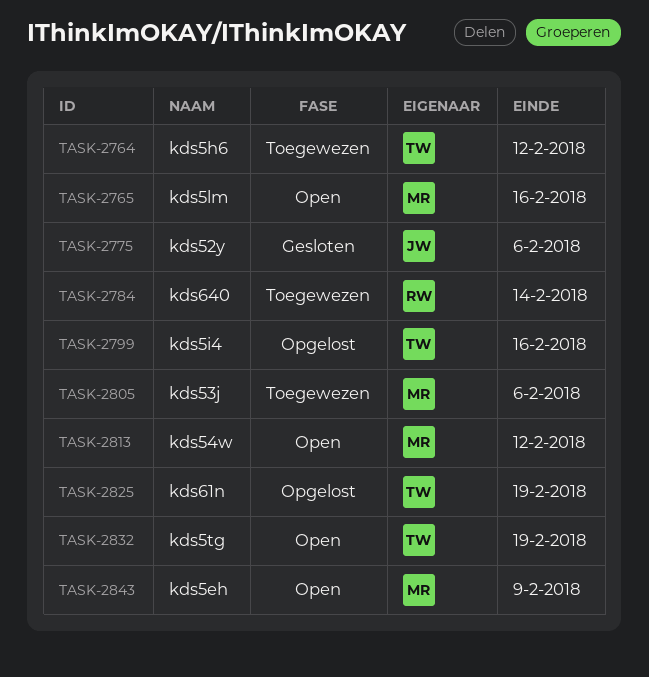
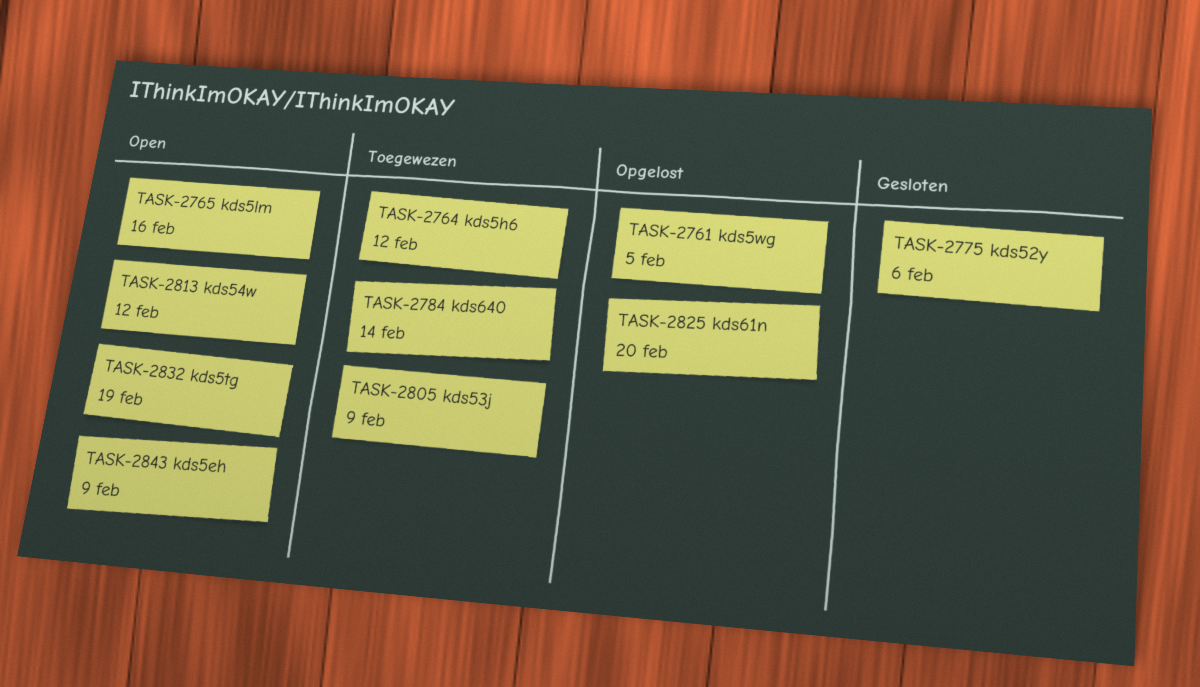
TASK-2761: none -> present
TASK-2799: present -> none
TASK-2805, due: Feb 6 -> Feb 9
TASK-2825, due: Feb 19 -> Feb 20

